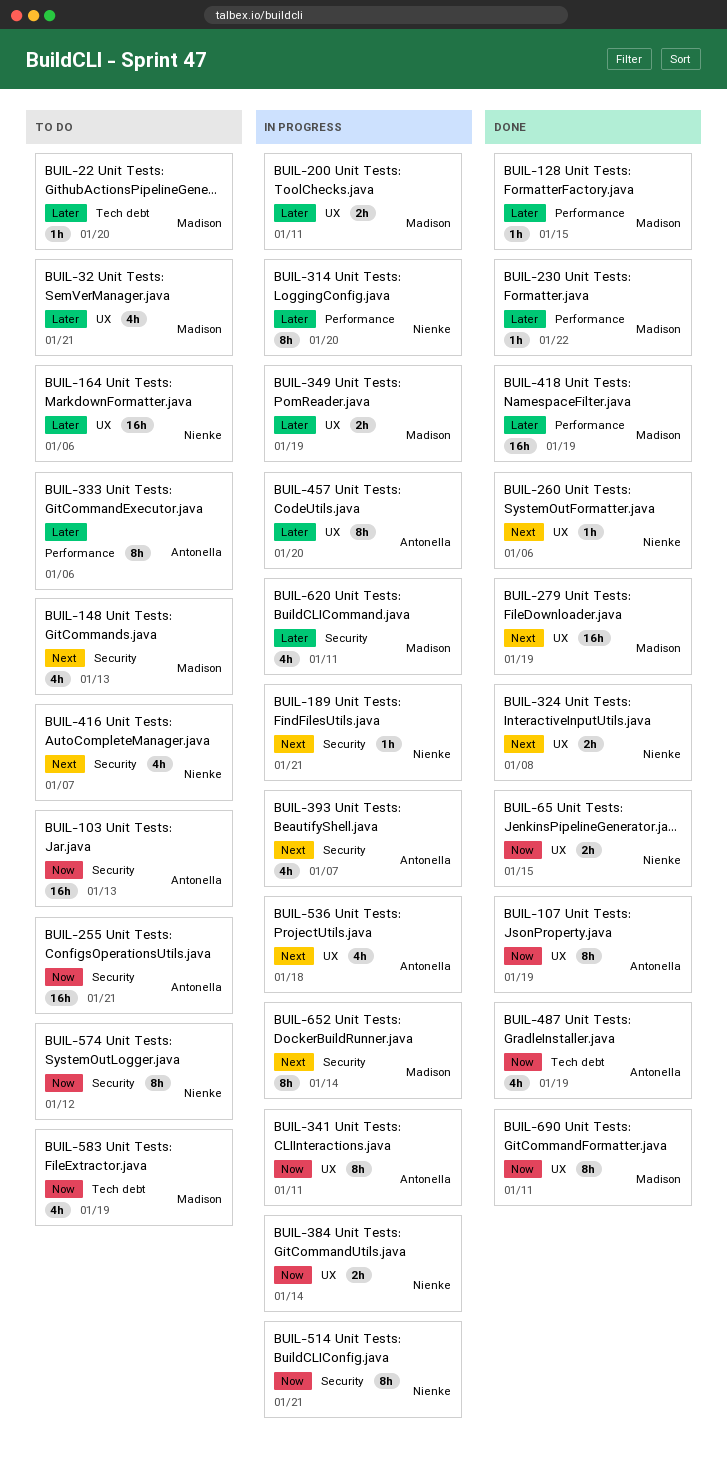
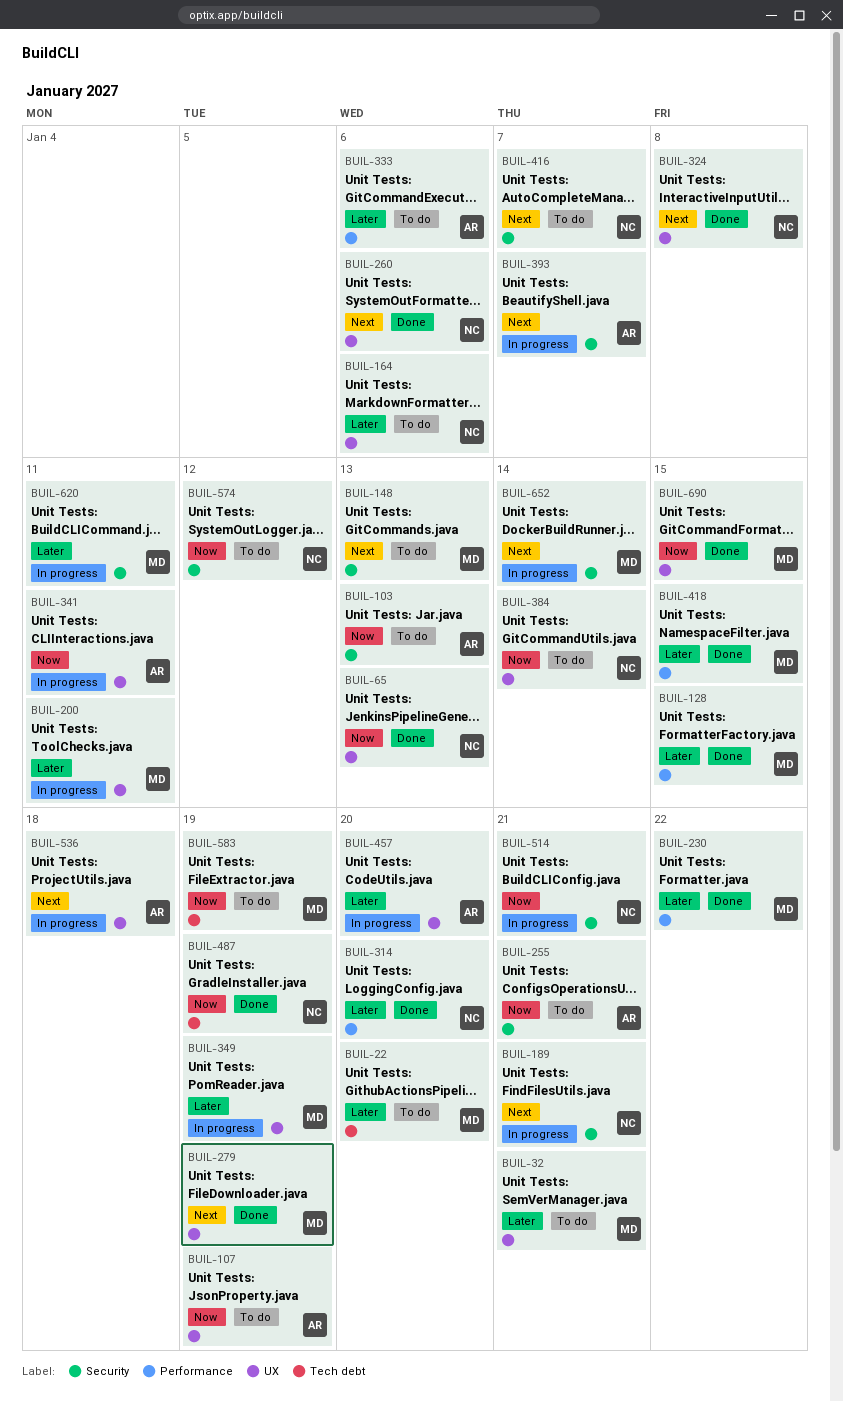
BUIL-65, due: Jan 15 -> Jan 13
BUIL-107, status: Done -> To do
BUIL-314, status: In progress -> Done
BUIL-384, status: In progress -> To do
BUIL-418, due: Jan 19 -> Jan 15
BUIL-487, owner: Antonella -> Nienke
BUIL-690, due: Jan 11 -> Jan 15

